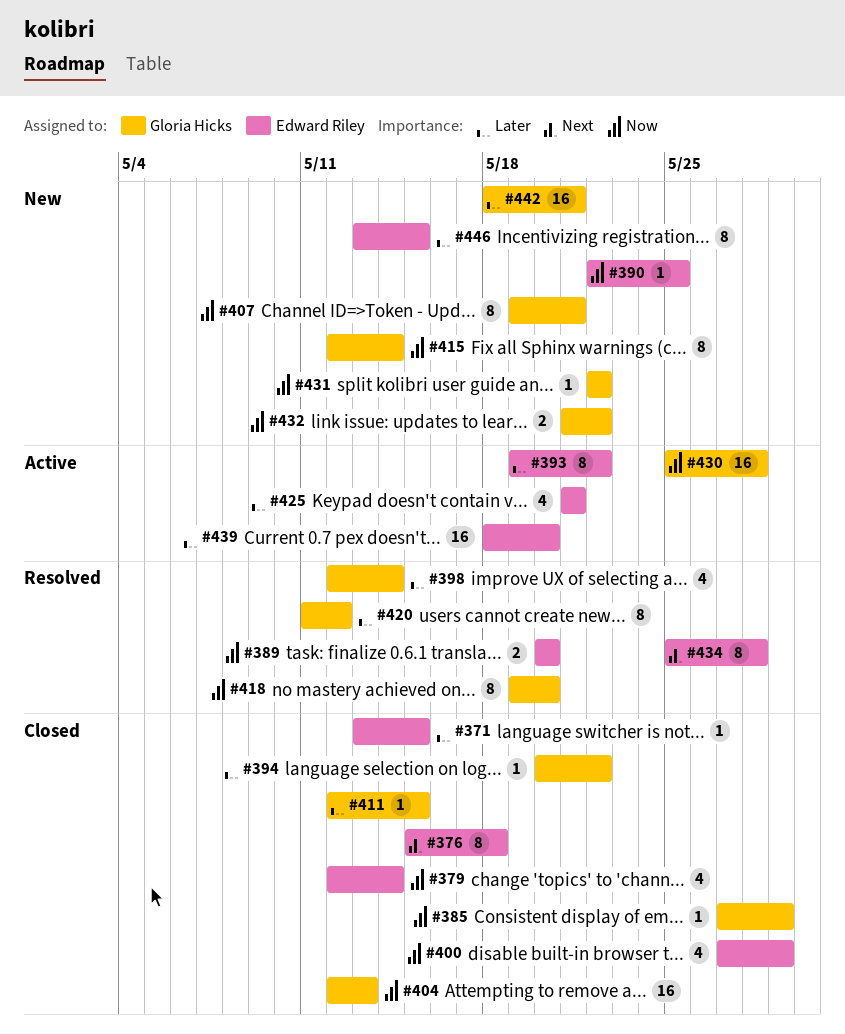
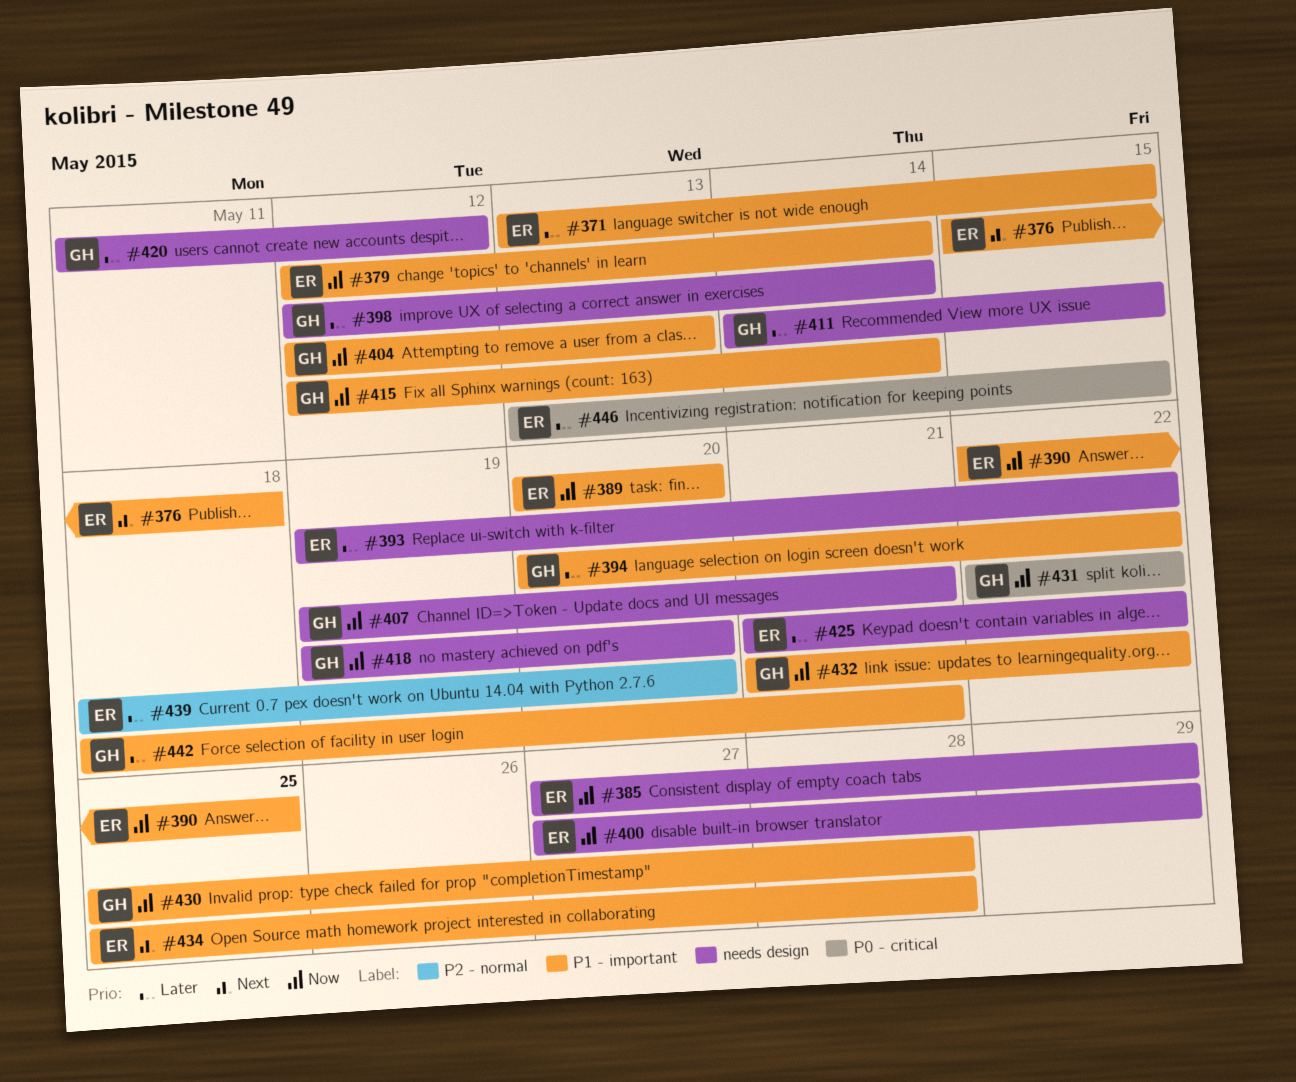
#385, owner: Gloria Hicks -> Edward Riley
#411, start: May 12 -> May 14
#425, due: May 21 -> May 22

